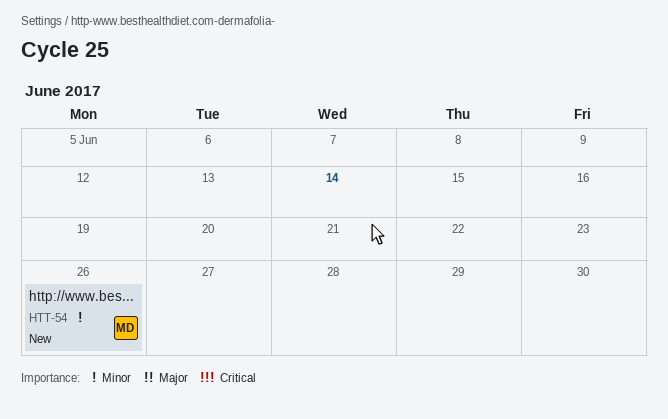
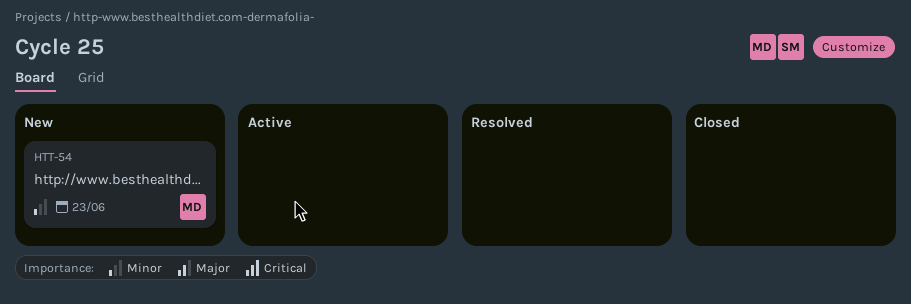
HTT-54, due: Jun 26 -> Jun 23

